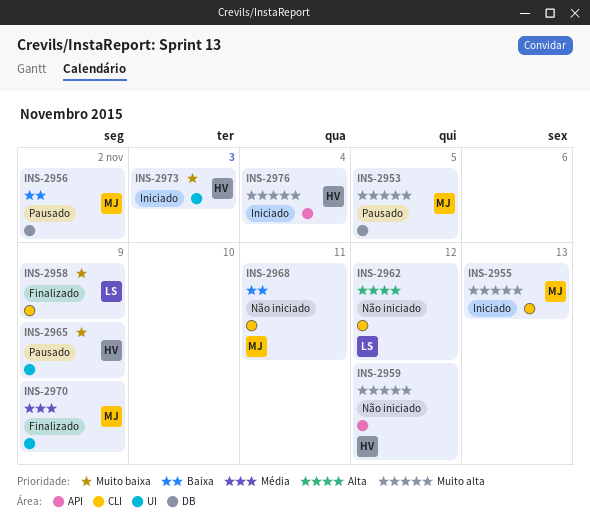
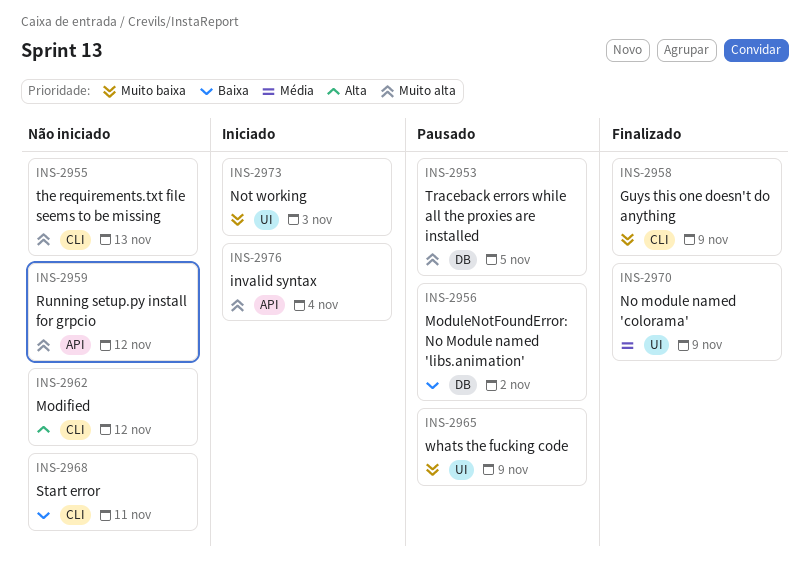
INS-2955, status: Iniciado -> Não iniciado

